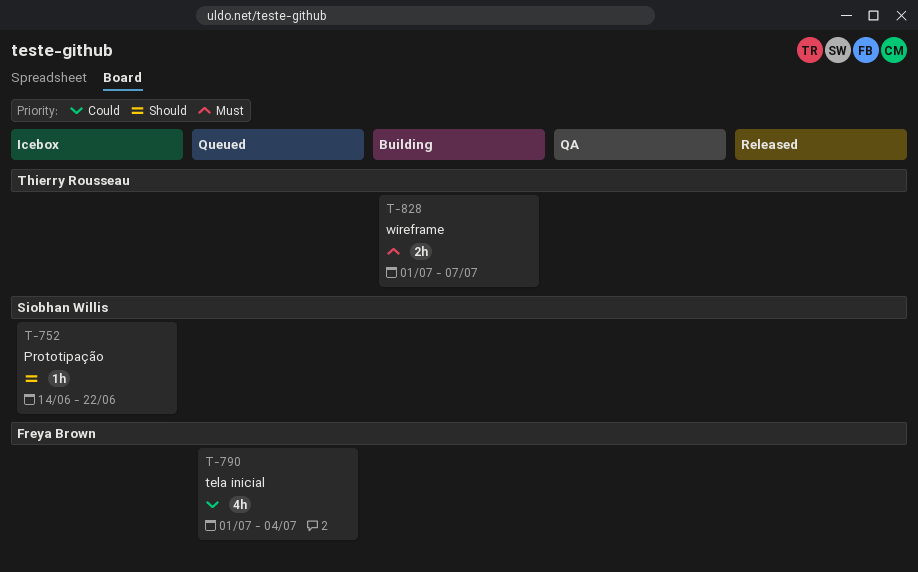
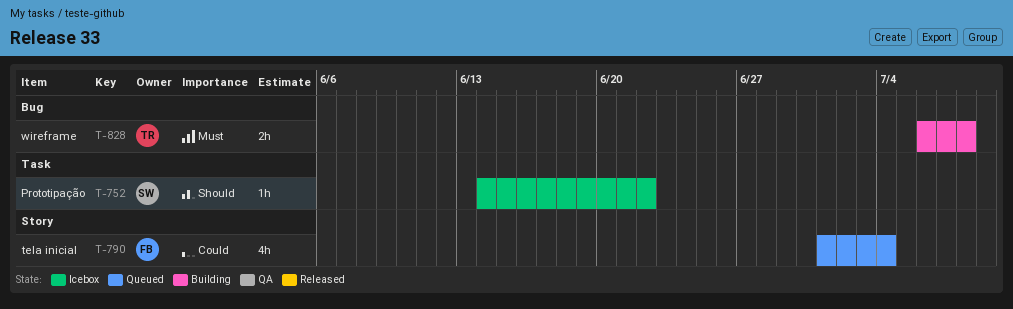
T-828, start: Jul 1 -> Jul 6
T-828, due: Jul 7 -> Jul 8

